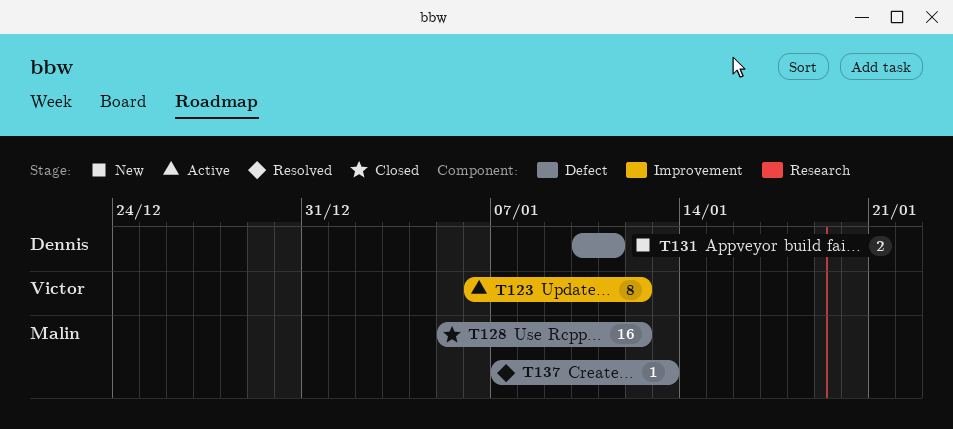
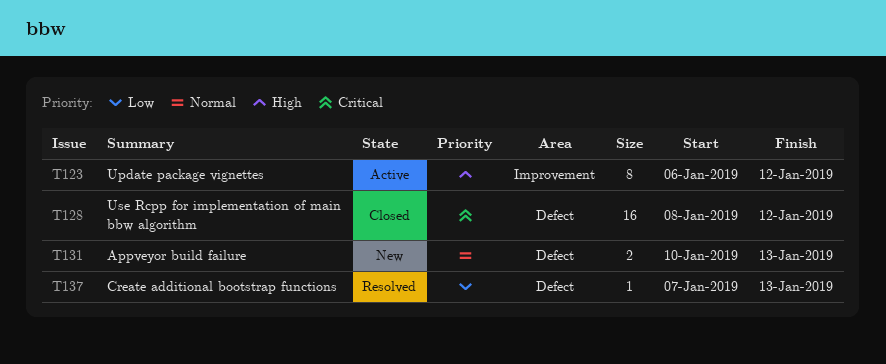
T128, start: Jan 5 -> Jan 8
T131, due: Jan 11 -> Jan 13

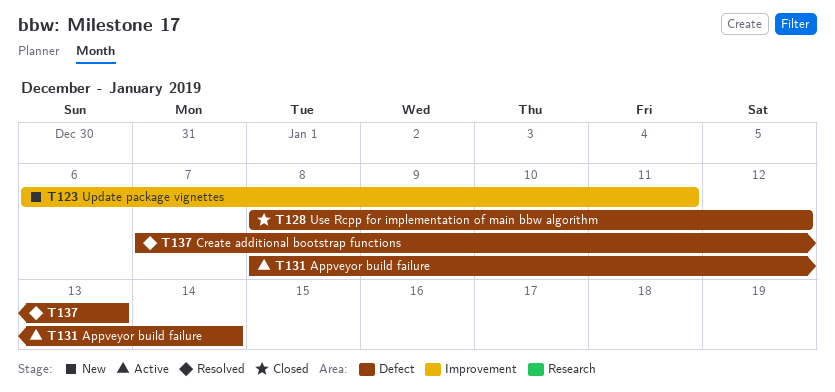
T123, status: Active -> New
T123, due: Jan 12 -> Jan 11
T131, status: New -> Active
T131, start: Jan 10 -> Jan 8
T131, due: Jan 13 -> Jan 14

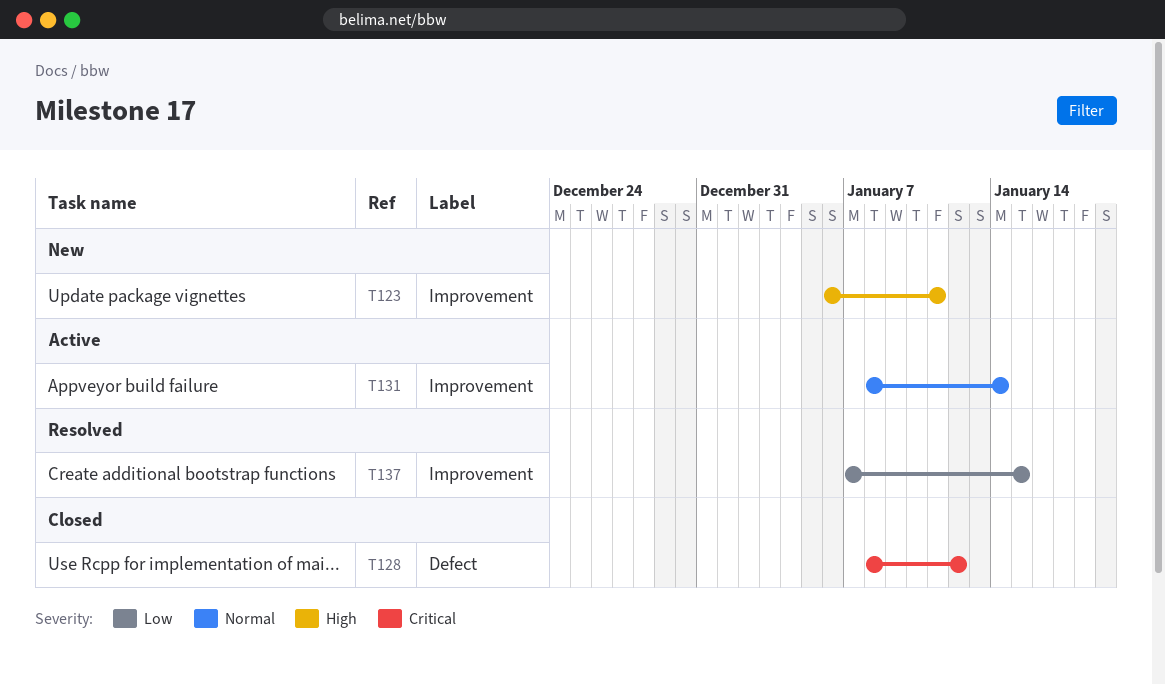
T131, label: Defect -> Improvement
T137, label: Defect -> Improvement
T137, due: Jan 13 -> Jan 15

